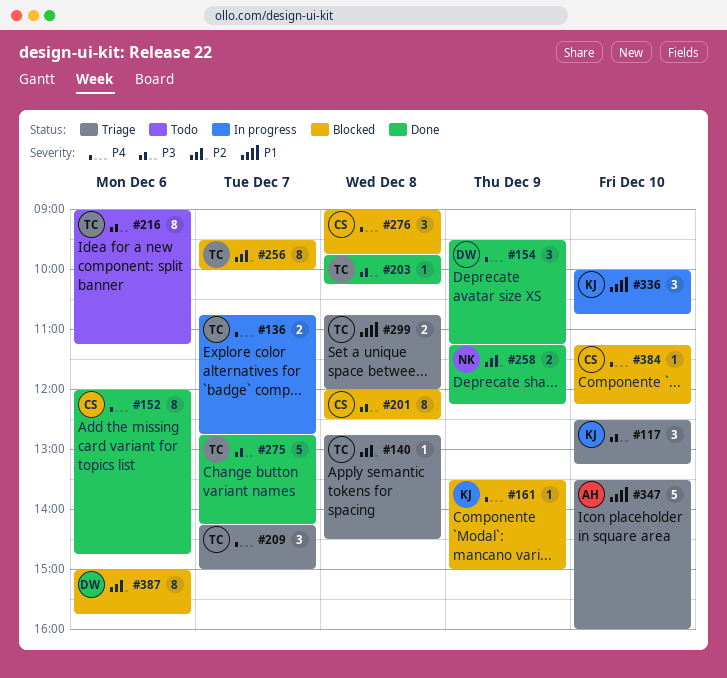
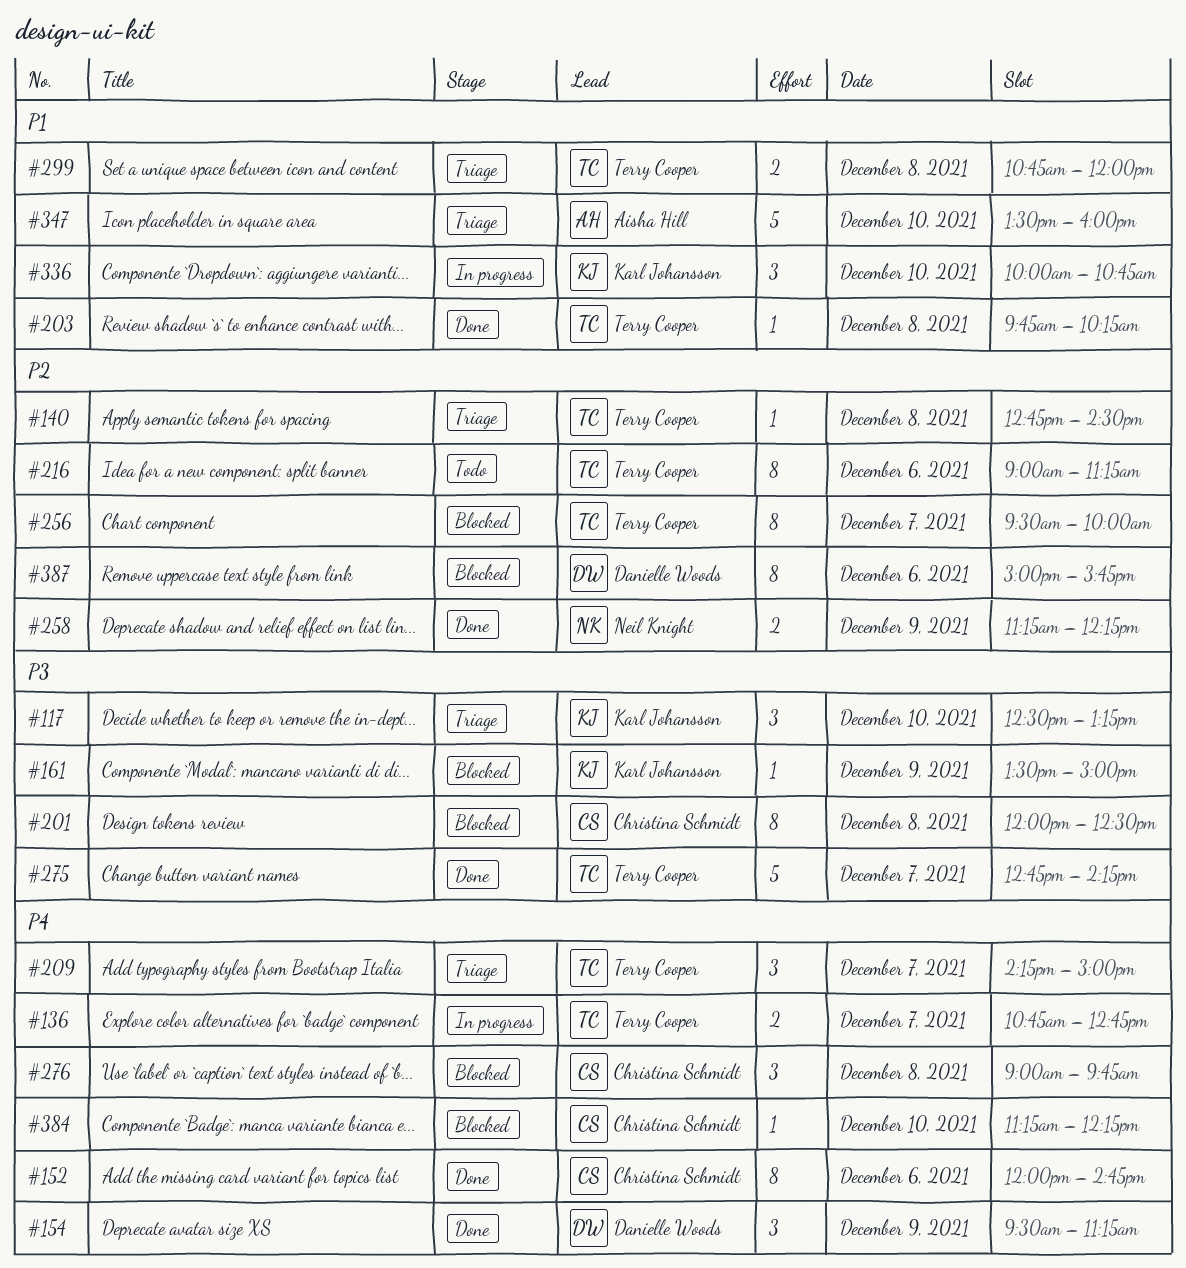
#161, priority: P4 -> P3
#203, priority: P3 -> P1
#216, priority: P3 -> P2

